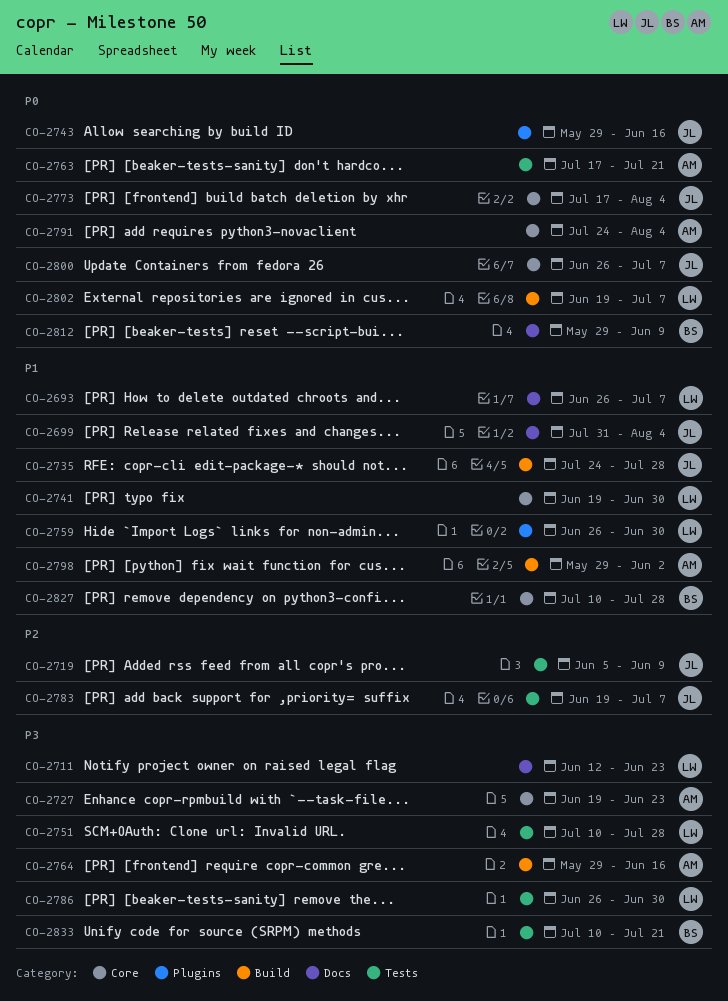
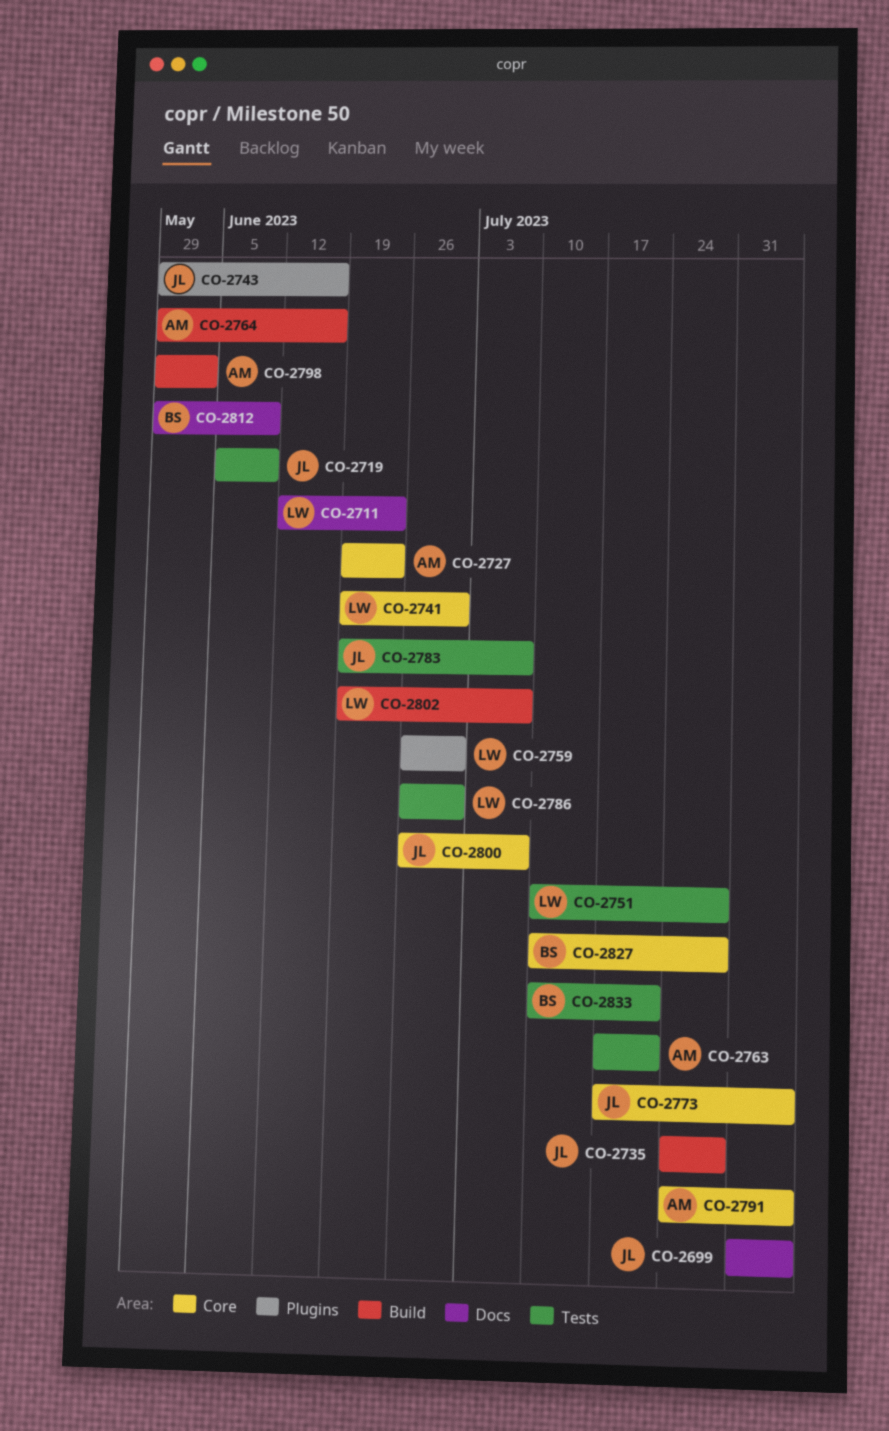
CO-2693: present -> none

